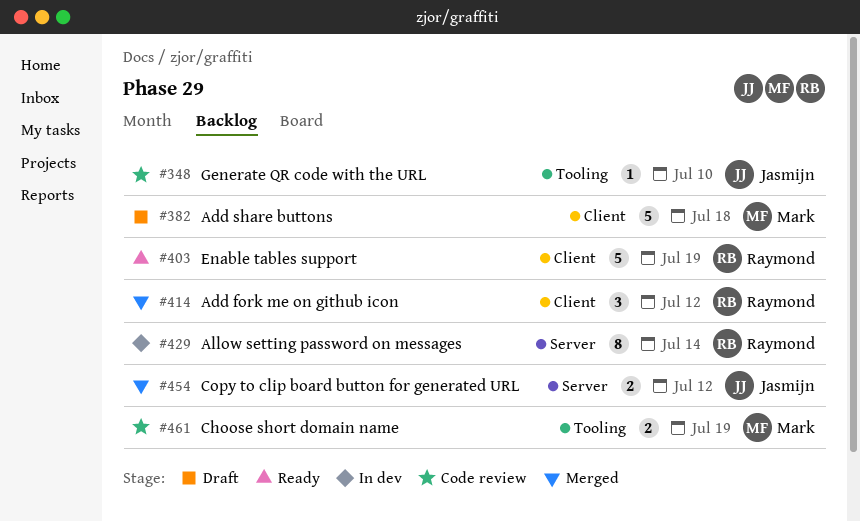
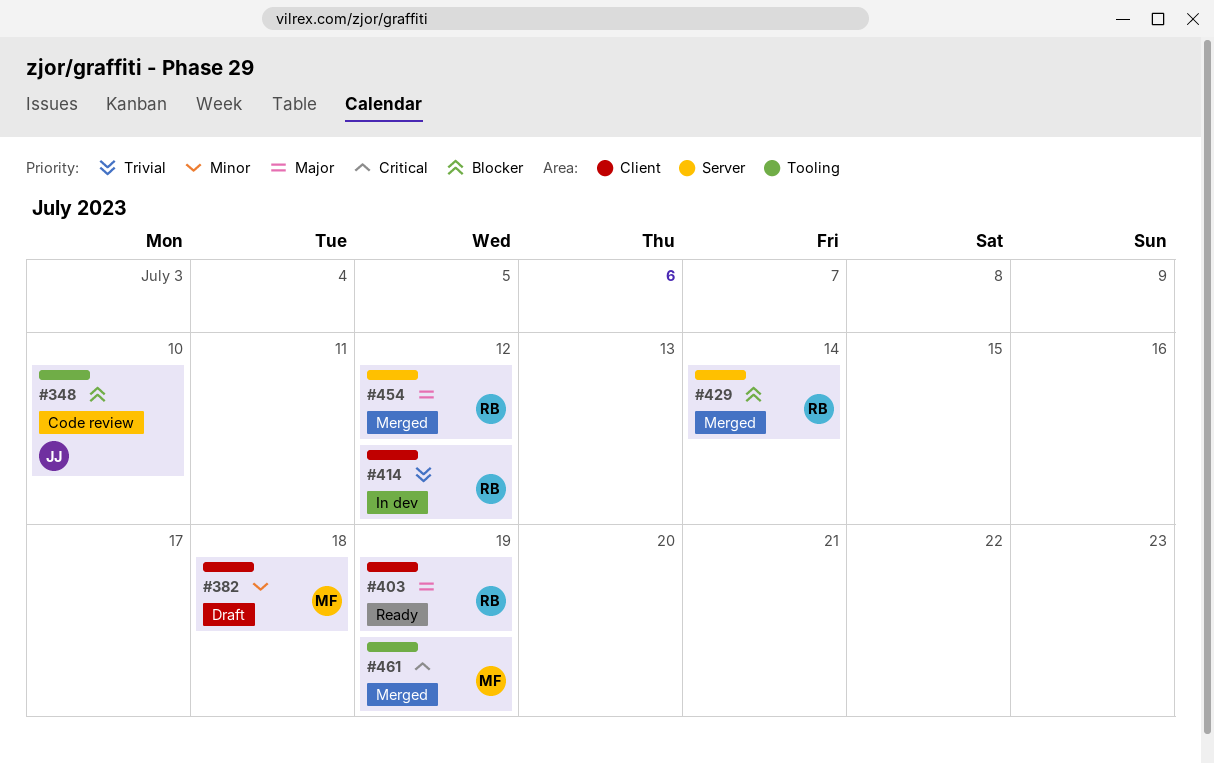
#414, status: Merged -> In dev
#429, status: In dev -> Merged
#454, owner: Jasmijn -> Raymond
#461, status: Code review -> Merged

